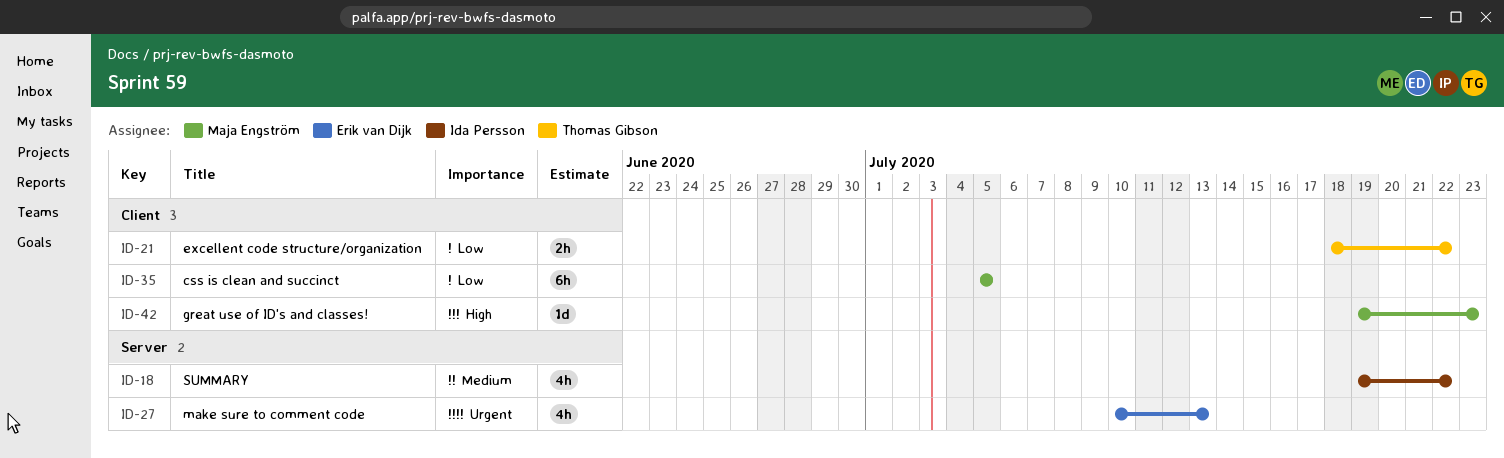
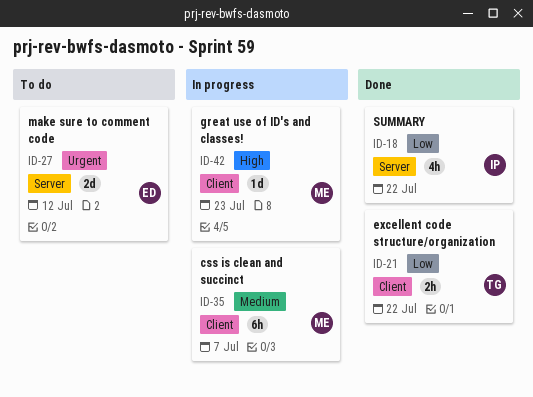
ID-18, priority: Medium -> Low
ID-27, estimate: 4h -> 2d
ID-27, due: Jul 13 -> Jul 12
ID-35, priority: Low -> Medium
ID-35, due: Jul 5 -> Jul 7

